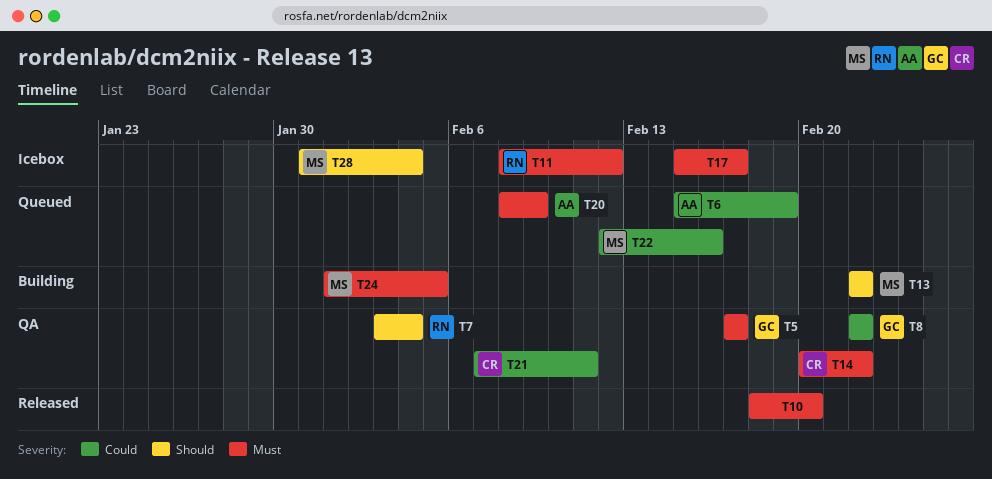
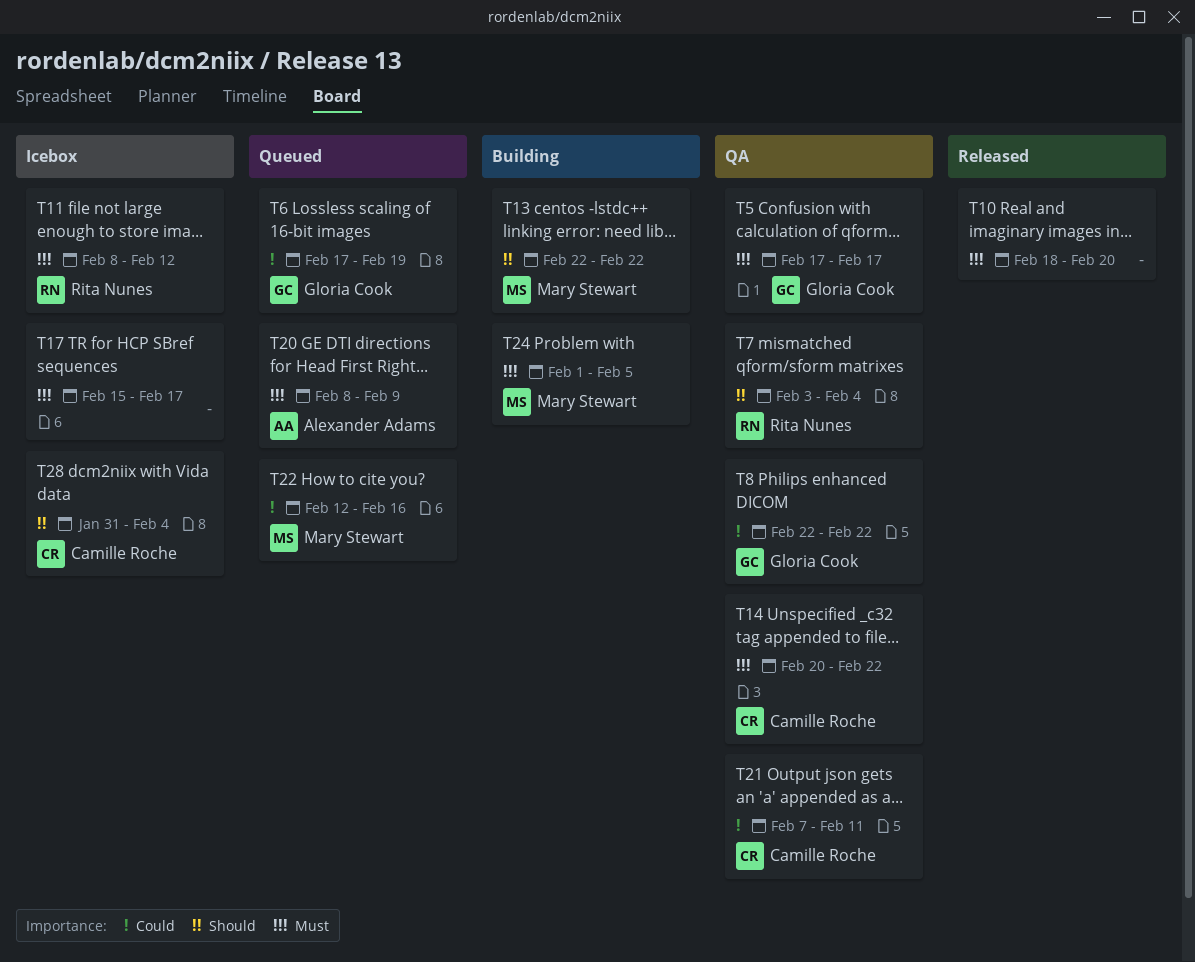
T6, owner: Alexander Adams -> Gloria Cook
T6, start: Feb 15 -> Feb 17
T28, owner: Mary Stewart -> Camille Roche

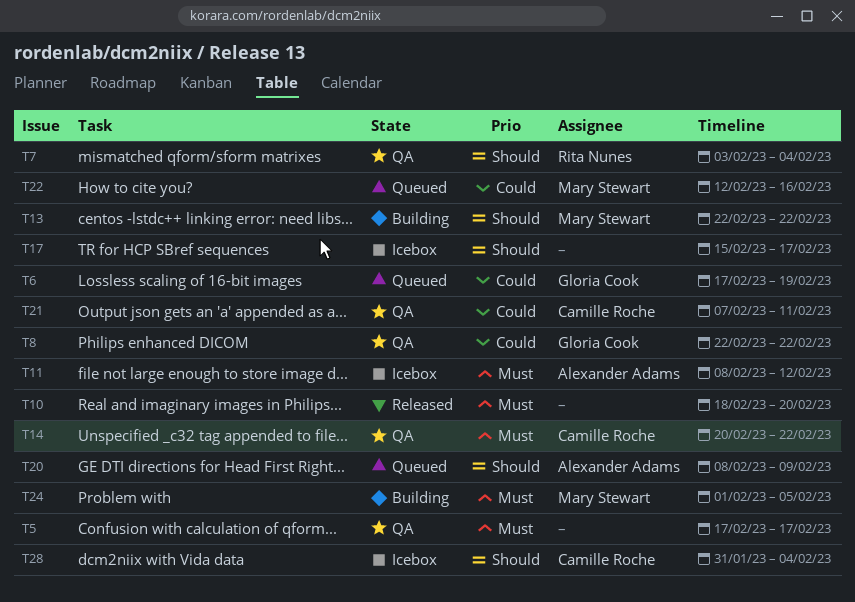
T5, owner: Gloria Cook -> none
T11, owner: Rita Nunes -> Alexander Adams
T17, priority: Must -> Should
T20, priority: Must -> Should

